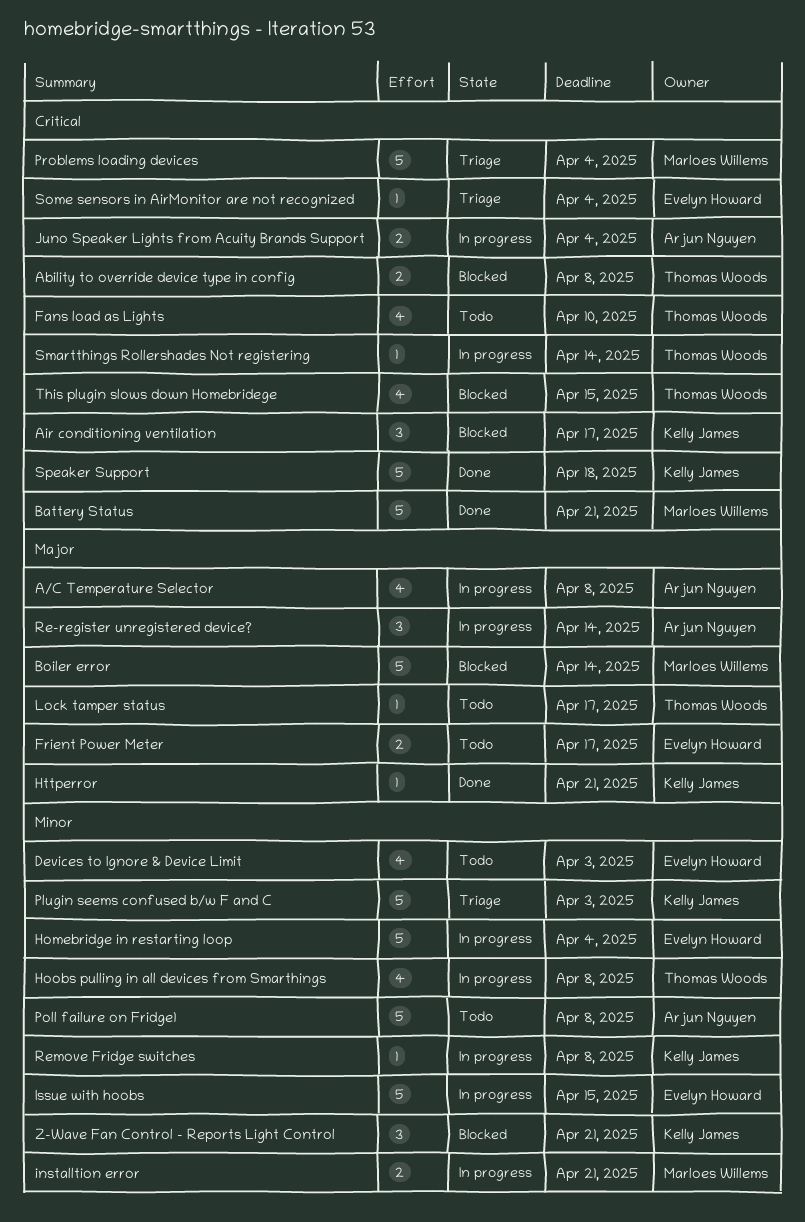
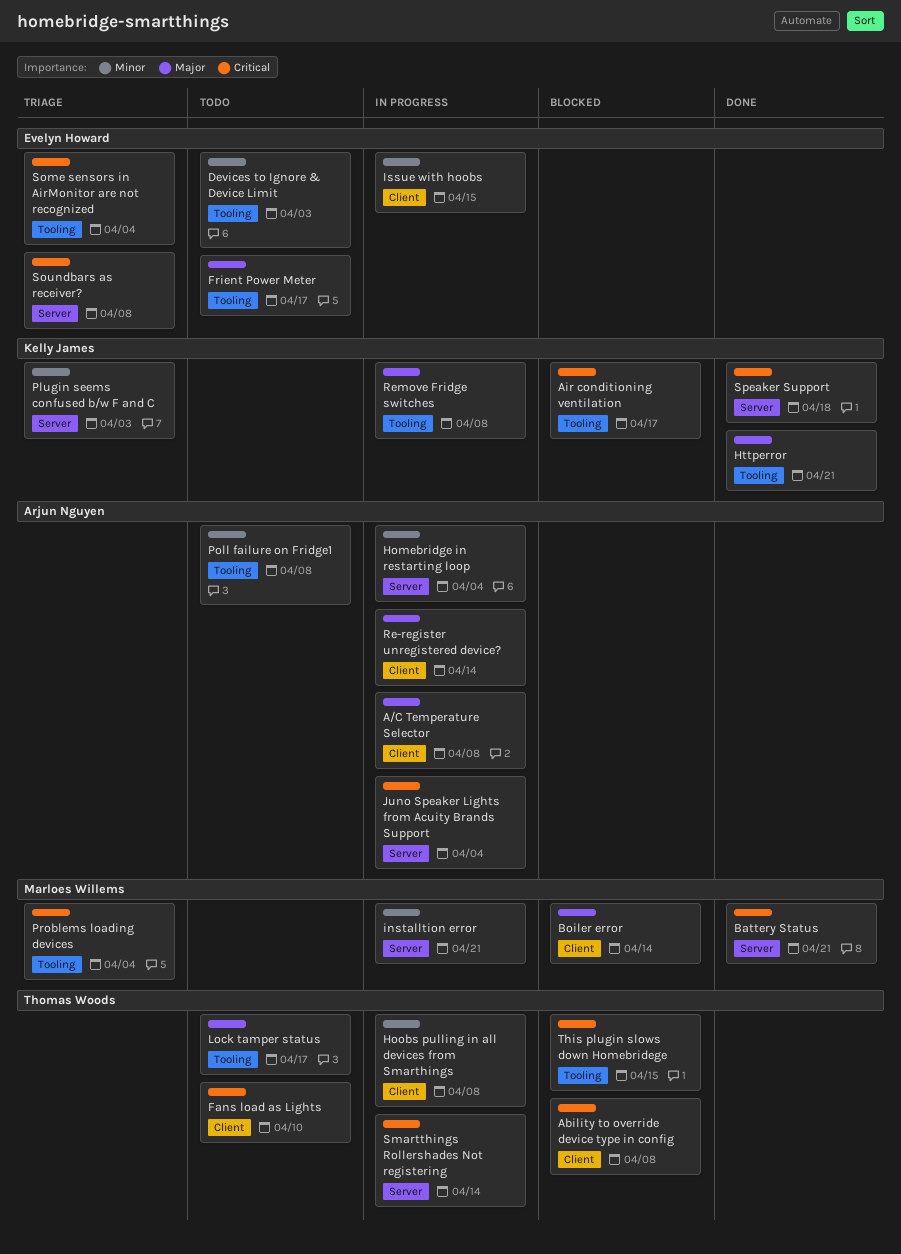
Homebridge in restarting loop, owner: Evelyn Howard -> Arjun Nguyen
Remove Fridge switches, priority: Minor -> Major
Soundbars as receiver?: none -> present
Z-Wave Fan Control - Reports Light Control: present -> none

